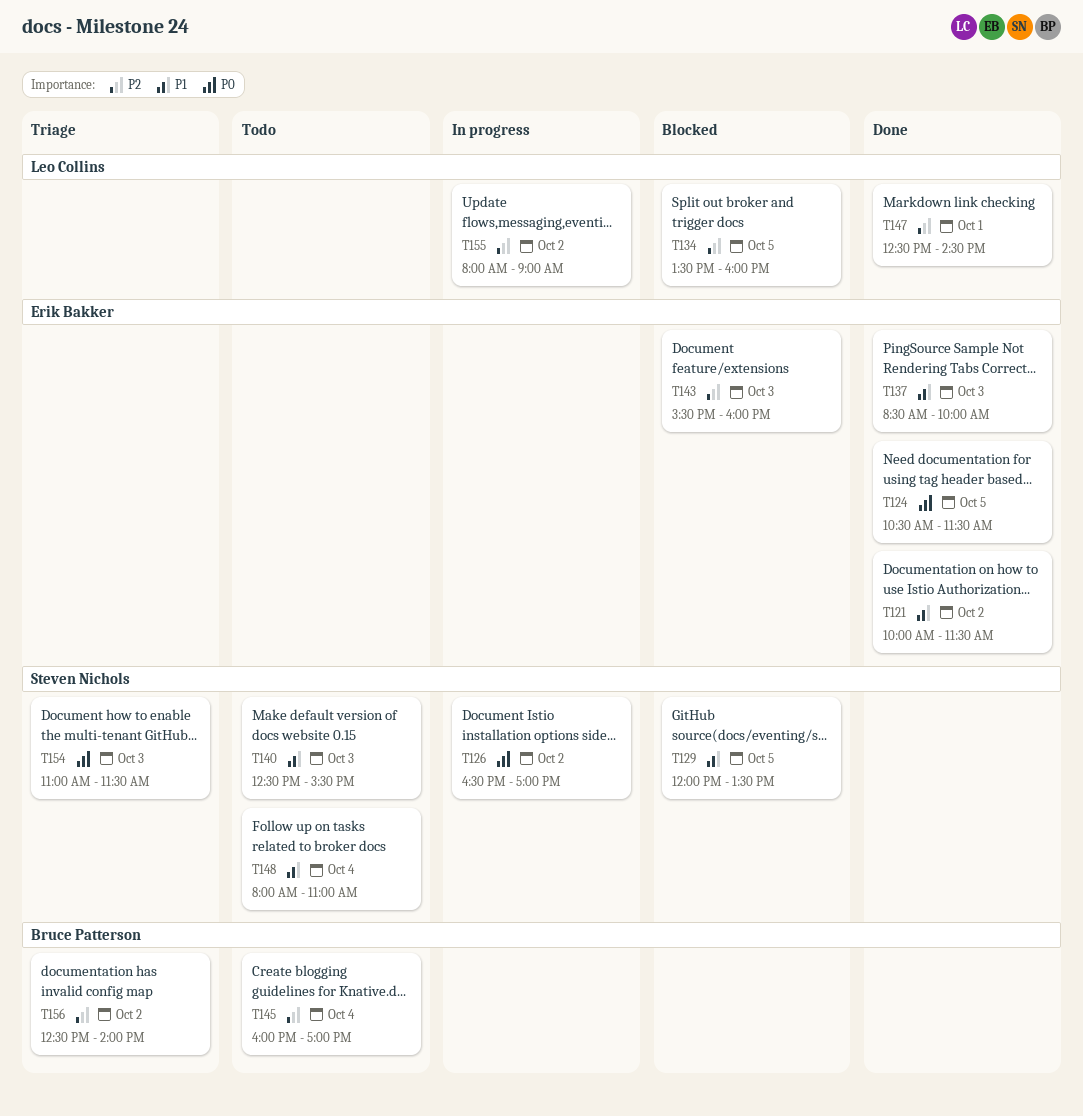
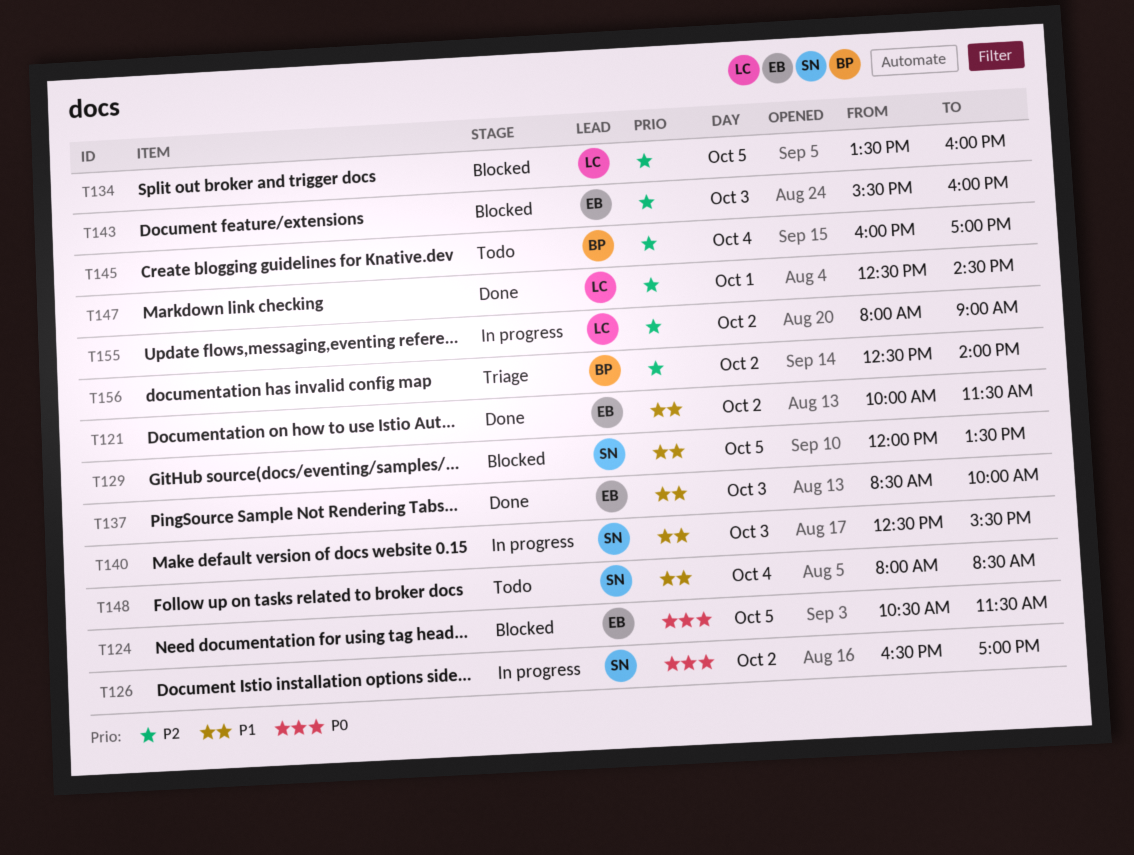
T124, status: Done -> Blocked
T140, status: Todo -> In progress
T148, ends: 11:00 -> 08:30
T154: present -> none

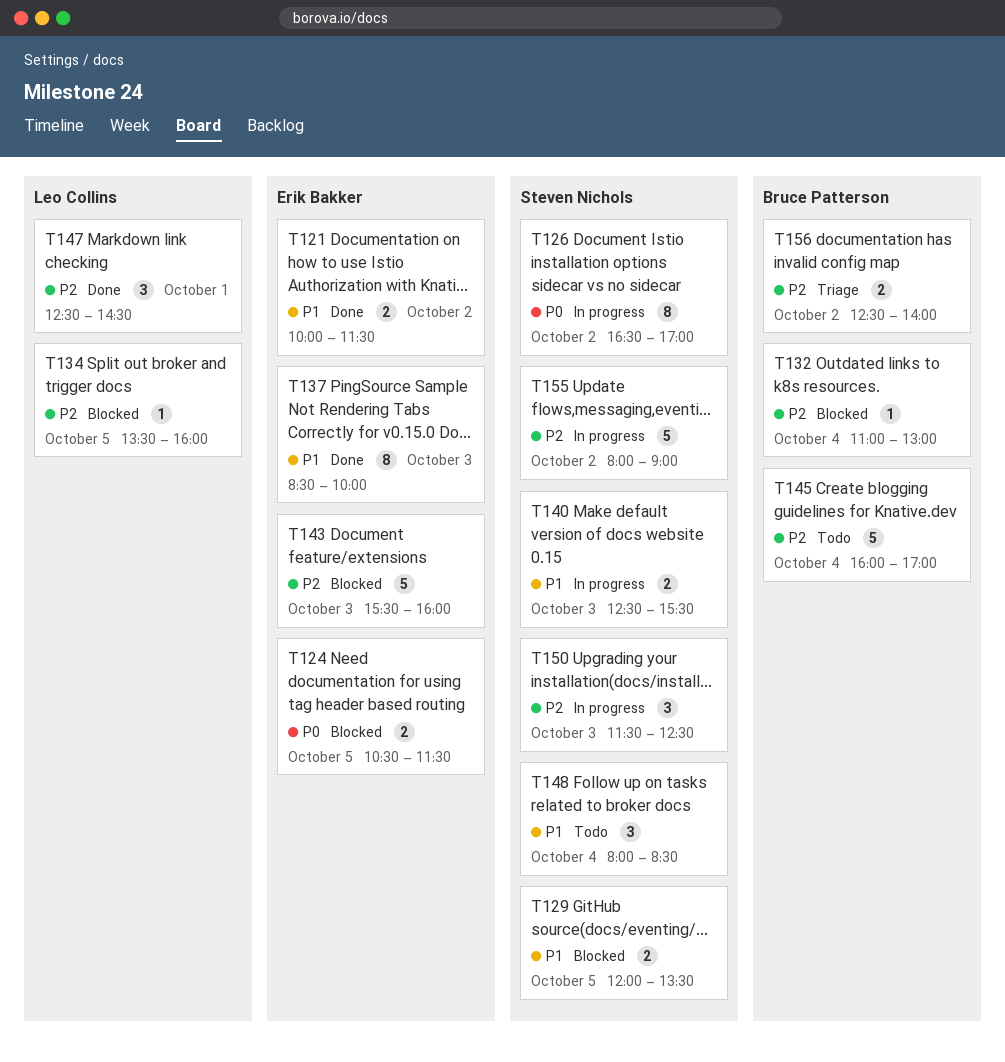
T132: none -> present
T150: none -> present
T155, owner: Leo Collins -> Steven Nichols

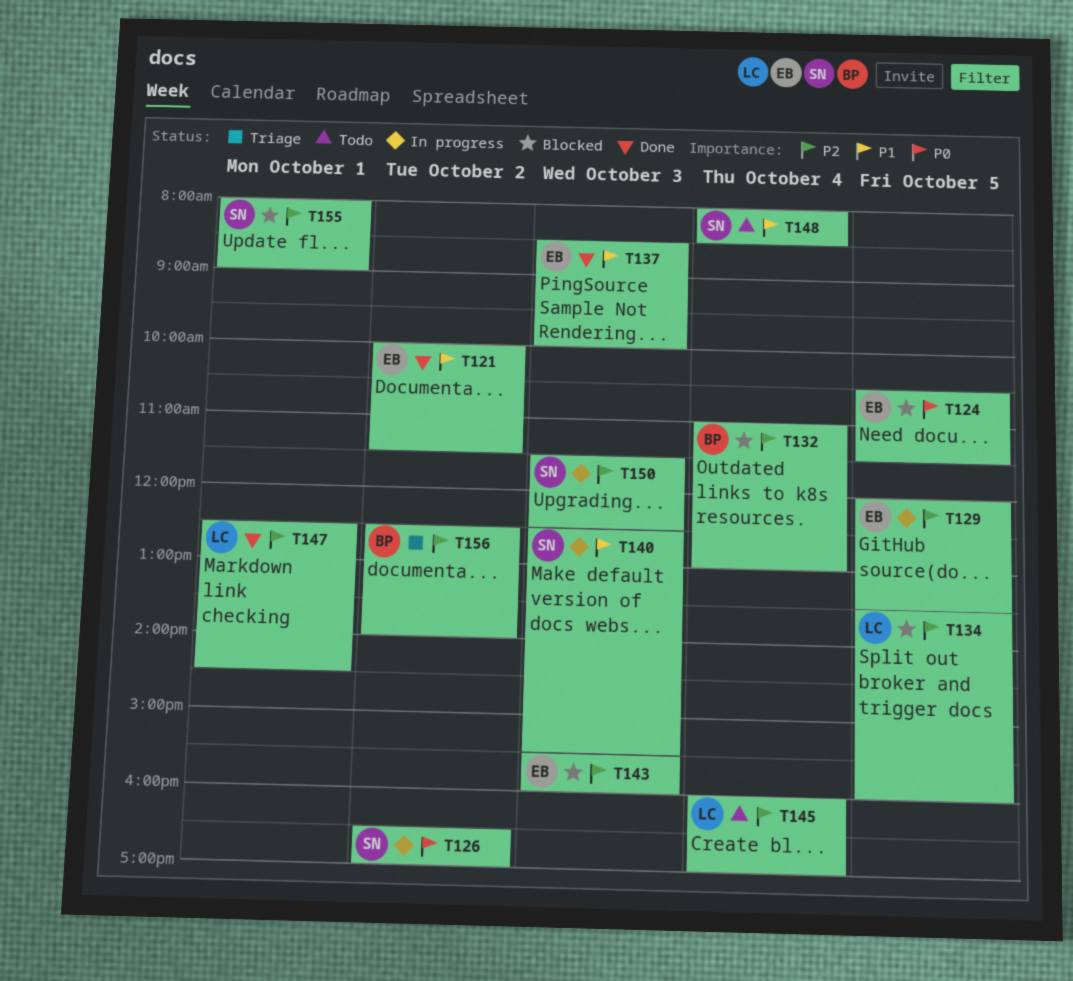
T129, status: Blocked -> In progress
T129, owner: Steven Nichols -> Erik Bakker
T129, priority: P1 -> P2
T145, owner: Bruce Patterson -> Leo Collins
T155, status: In progress -> Blocked
T155, day: Oct 2 -> Oct 1

